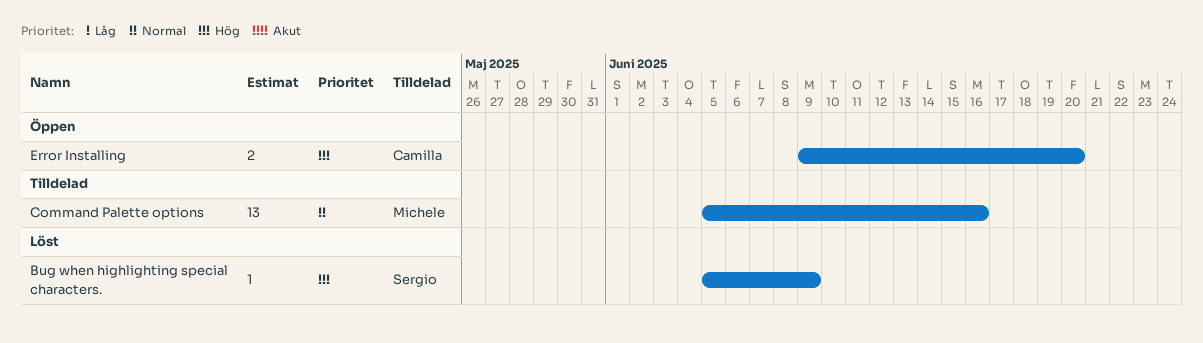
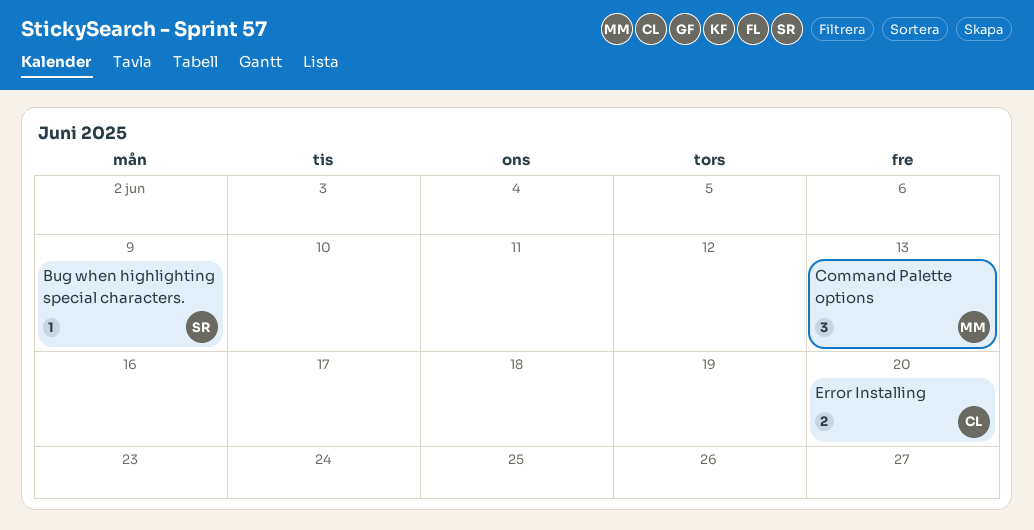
Command Palette options, estimate: 13 -> 3
Command Palette options, due: Jun 16 -> Jun 13

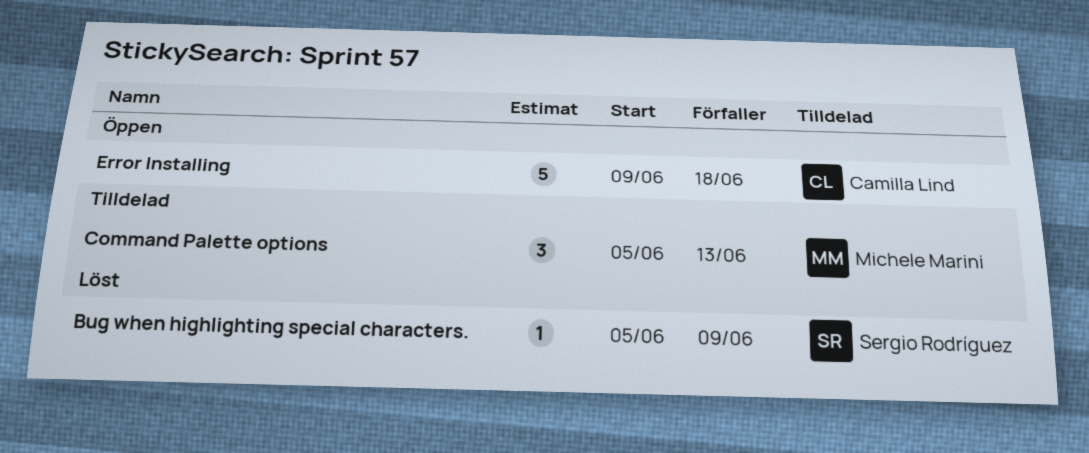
Error Installing, estimate: 2 -> 5
Error Installing, due: Jun 20 -> Jun 18

